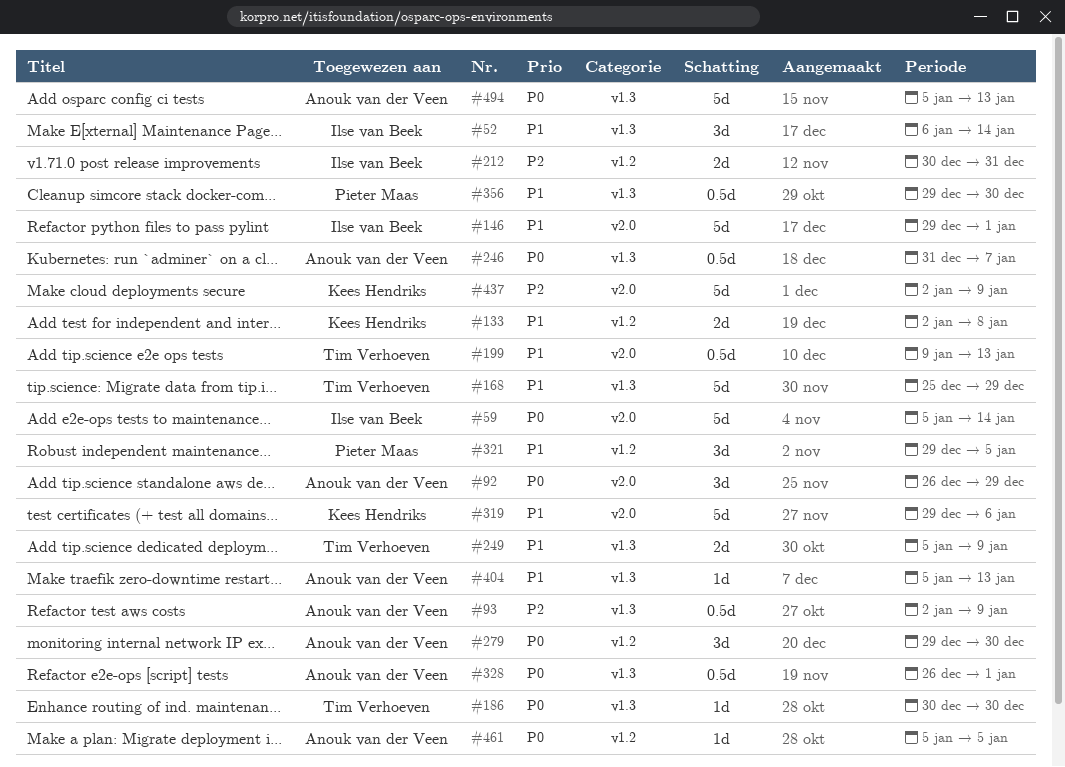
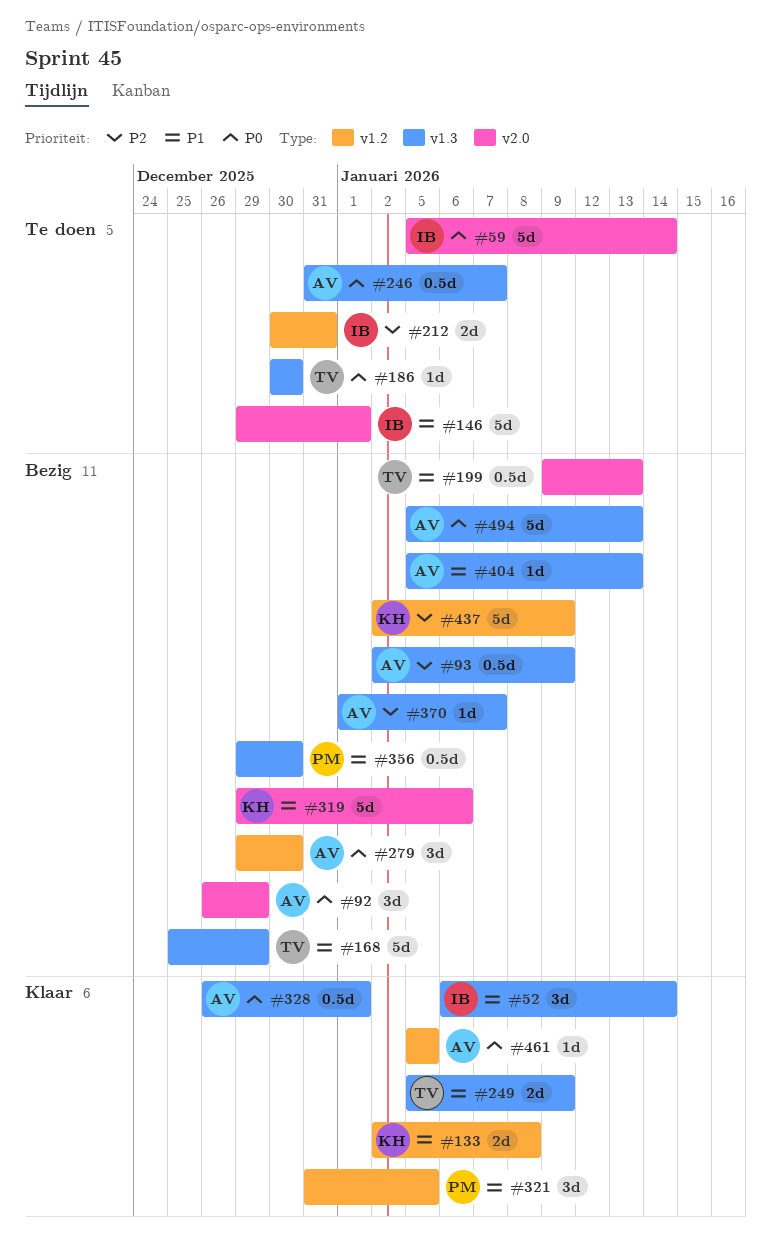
#321, start: Dec 29 -> Dec 31
#370: none -> present
#437, label: v2.0 -> v1.2

